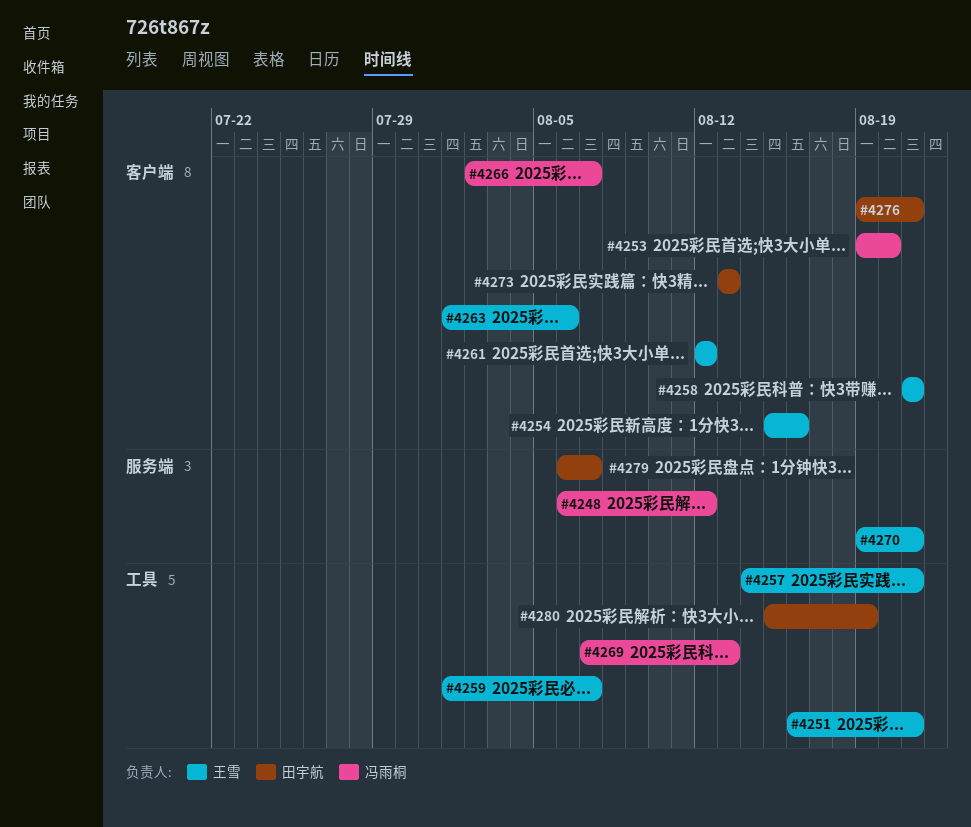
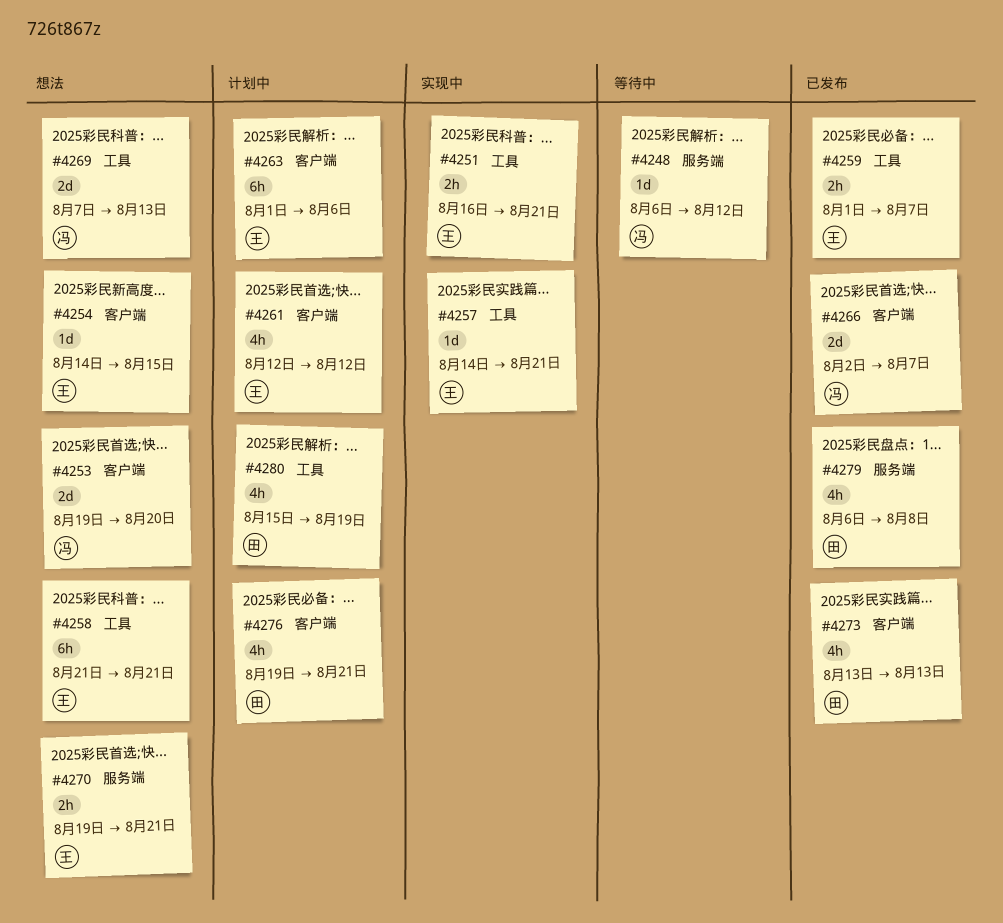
#4254, start: Aug 15 -> Aug 14
#4254, due: Aug 16 -> Aug 15
#4258, label: 客户端 -> 工具
#4279, due: Aug 7 -> Aug 8

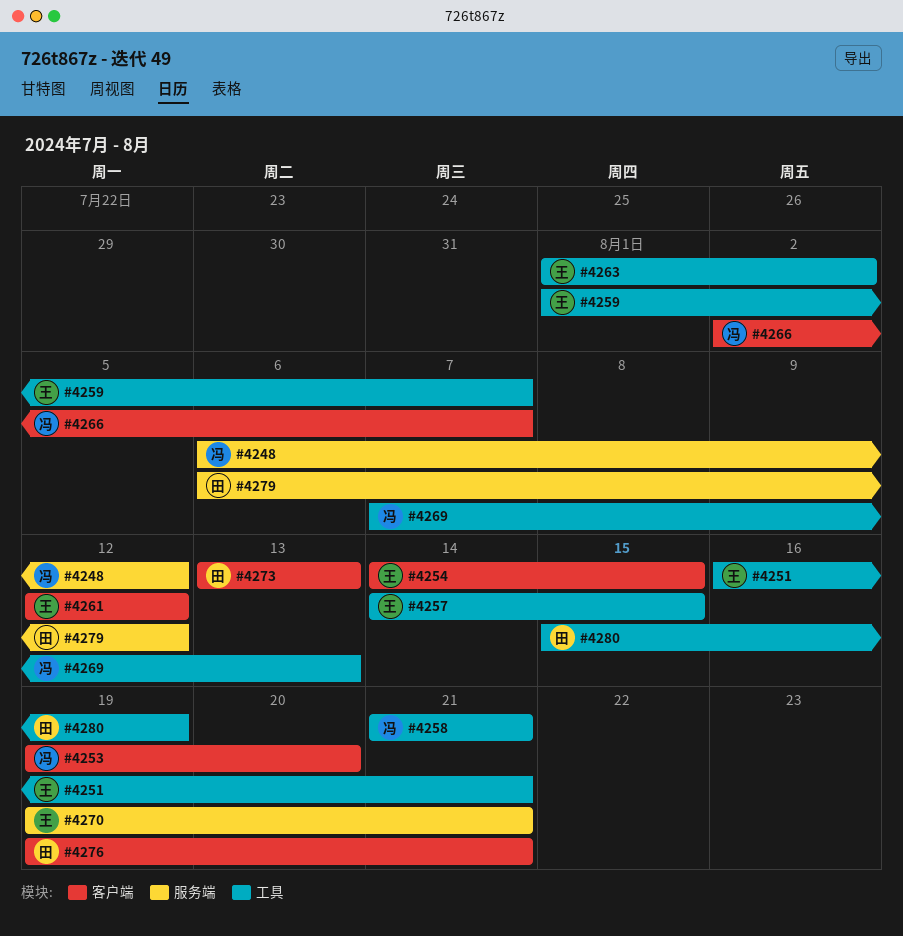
#4257, due: Aug 21 -> Aug 15
#4258, owner: 王 -> 冯
#4263, label: 客户端 -> 工具
#4263, due: Aug 6 -> Aug 2
#4279, due: Aug 8 -> Aug 12

